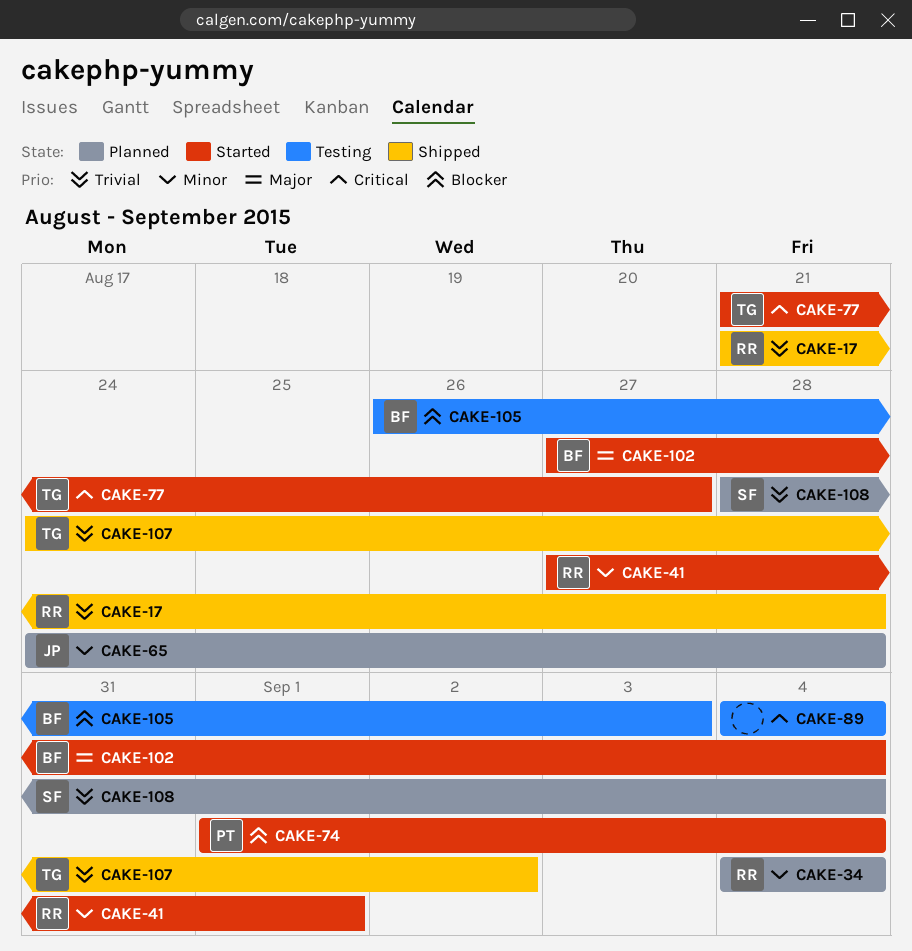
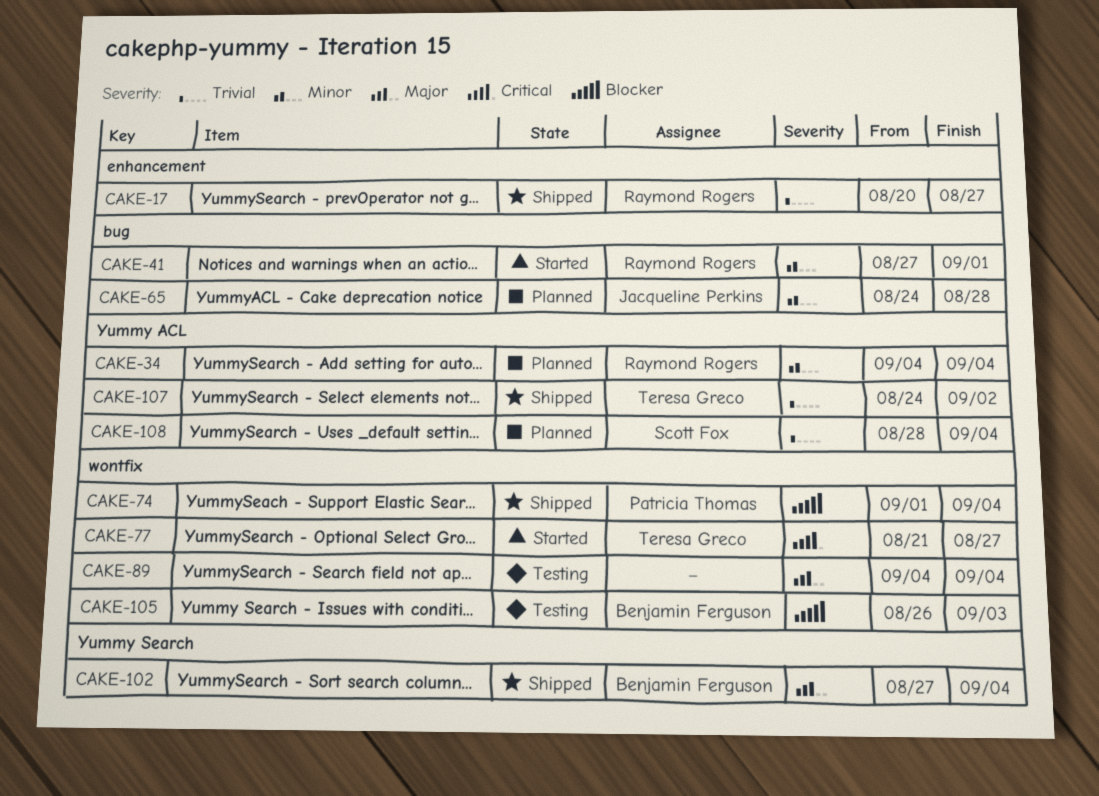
CAKE-17, start: Aug 21 -> Aug 20
CAKE-17, due: Aug 28 -> Aug 27
CAKE-74, status: Started -> Shipped
CAKE-89, priority: Critical -> Major
CAKE-102, status: Started -> Shipped

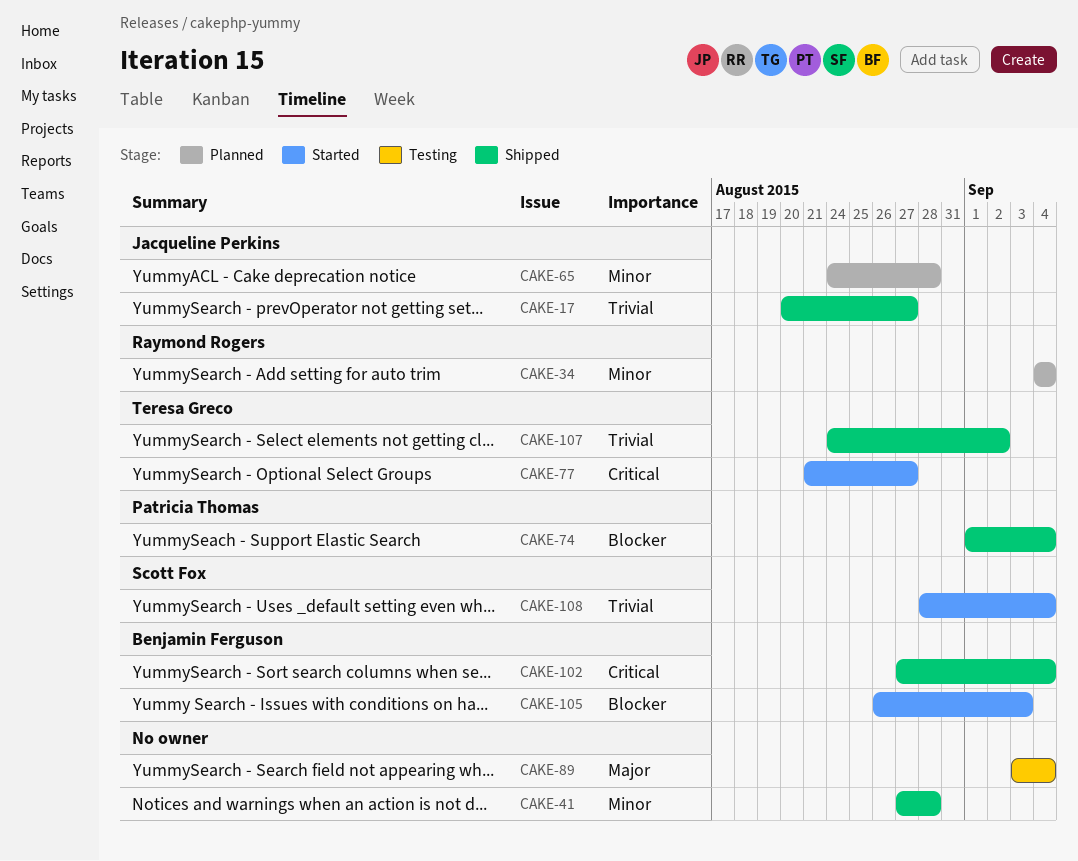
CAKE-17, owner: Raymond Rogers -> Jacqueline Perkins
CAKE-41, status: Started -> Shipped
CAKE-41, owner: Raymond Rogers -> none
CAKE-41, due: Sep 1 -> Aug 28
CAKE-89, start: Sep 4 -> Sep 3
CAKE-102, priority: Major -> Critical
CAKE-105, status: Testing -> Started
CAKE-108, status: Planned -> Started

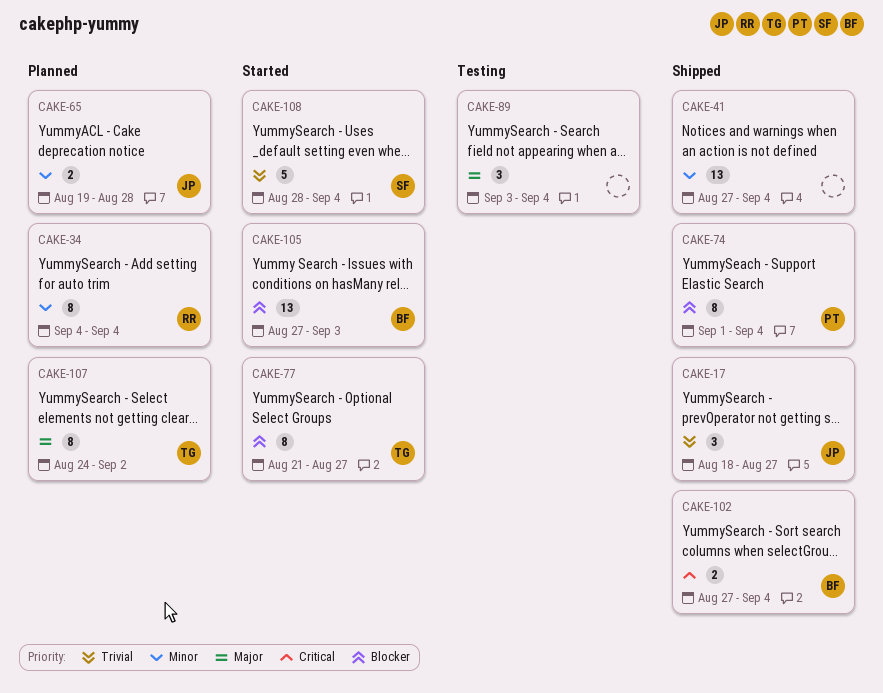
CAKE-17, start: Aug 20 -> Aug 18
CAKE-41, due: Aug 28 -> Sep 4
CAKE-65, start: Aug 24 -> Aug 19
CAKE-77, priority: Critical -> Blocker
CAKE-105, start: Aug 26 -> Aug 27
CAKE-107, status: Shipped -> Planned
CAKE-107, priority: Trivial -> Major

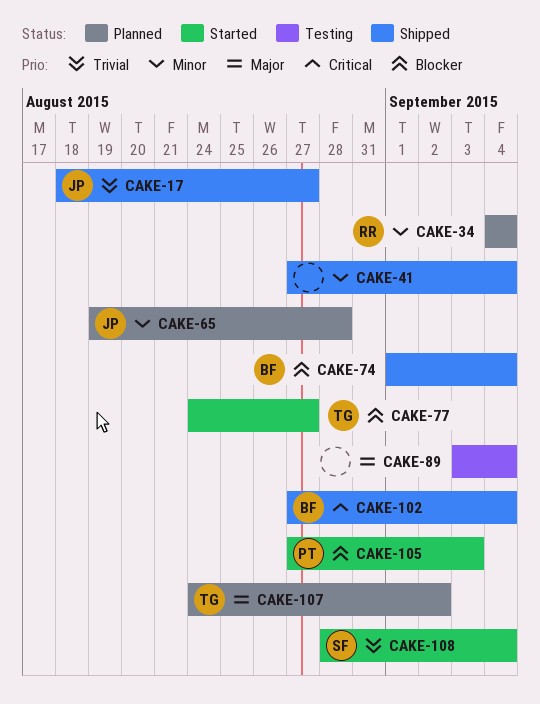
CAKE-74, owner: PT -> BF
CAKE-77, start: Aug 21 -> Aug 24
CAKE-105, owner: BF -> PT

